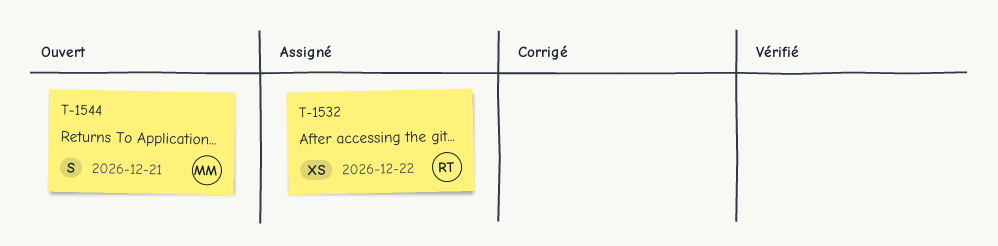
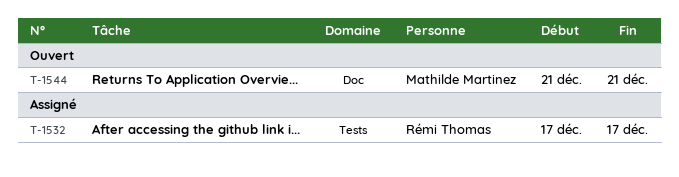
T-1532, due: Dec 22 -> Dec 17

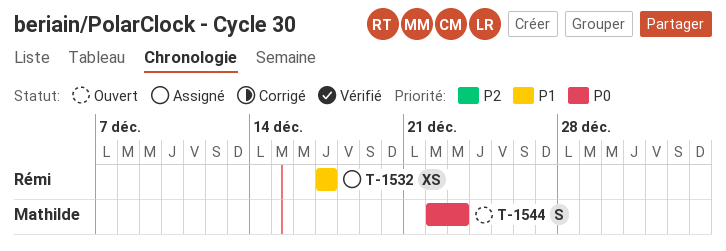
T-1544, start: Dec 21 -> Dec 22
T-1544, due: Dec 21 -> Dec 23

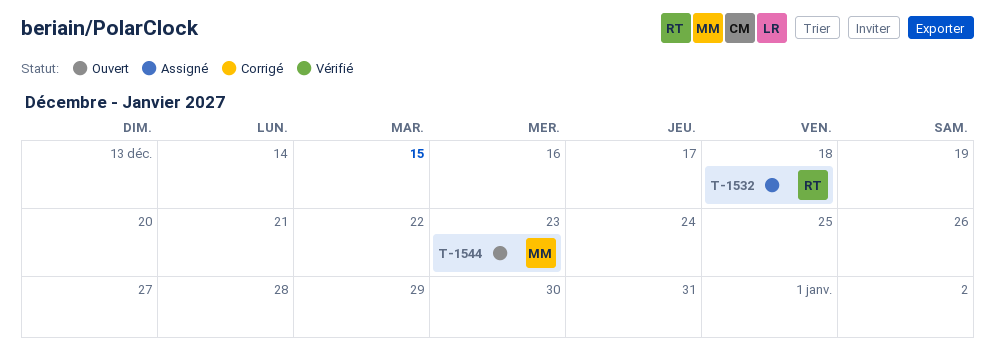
T-1532, due: Dec 17 -> Dec 18

